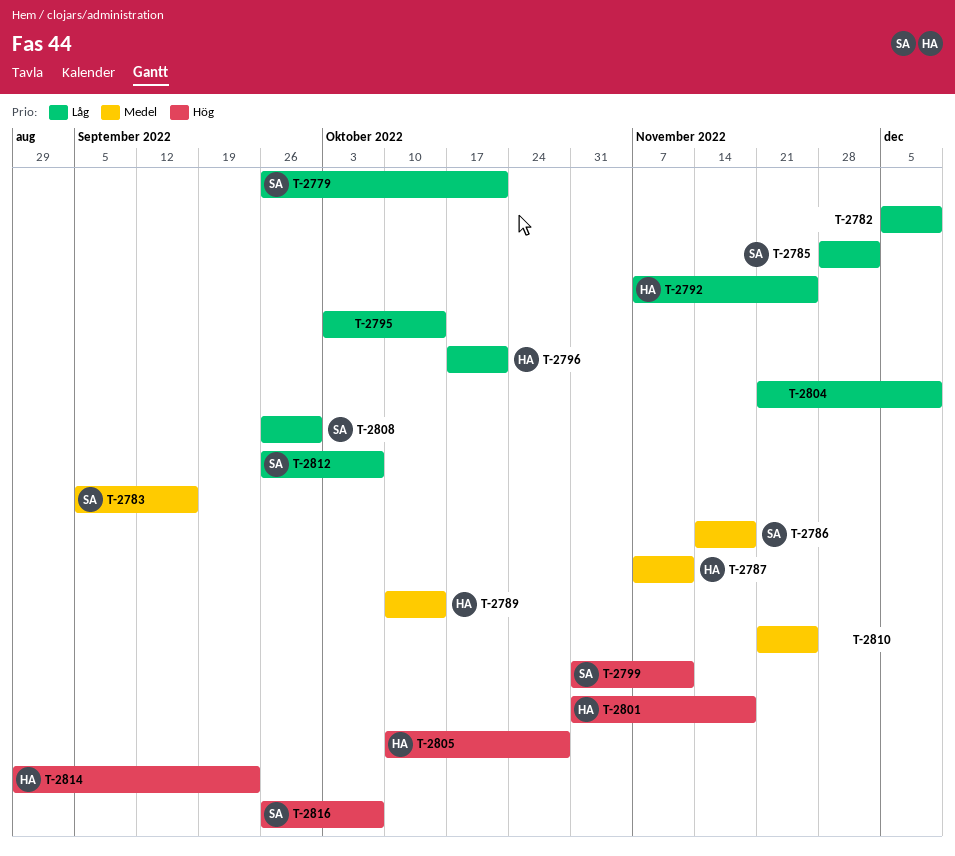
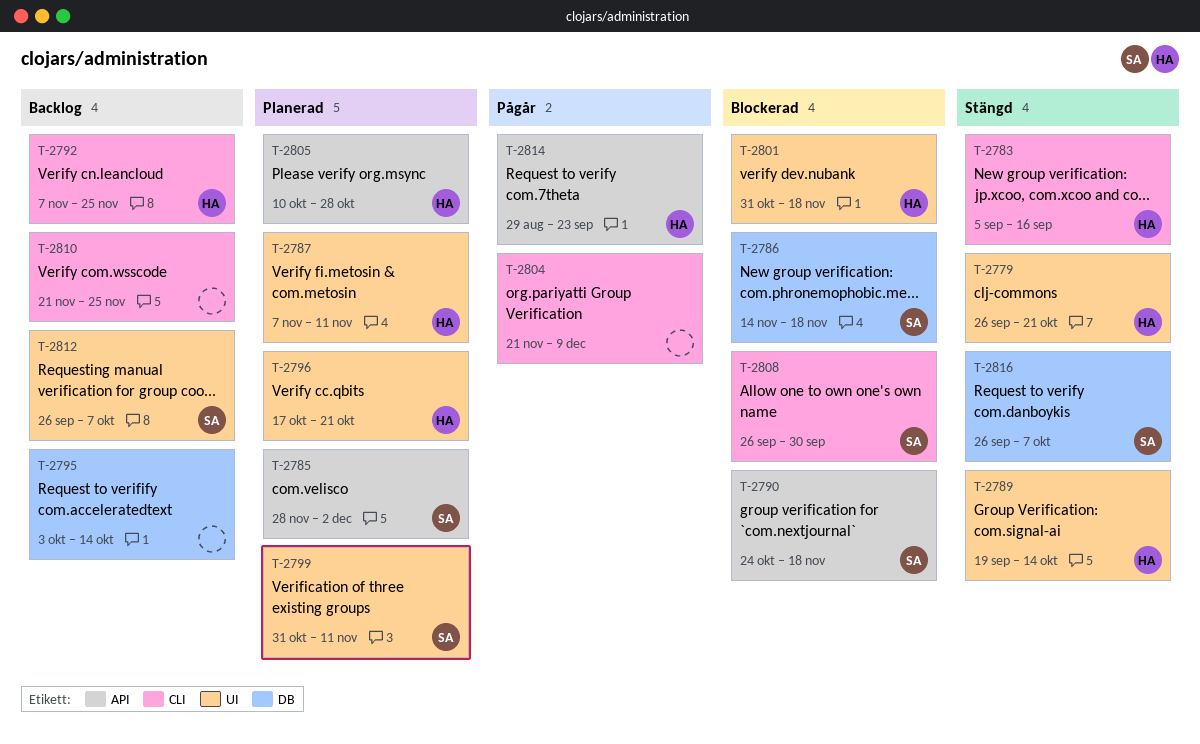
T-2779, owner: SA -> HA
T-2782: present -> none
T-2783, owner: SA -> HA
T-2789, start: Oct 10 -> Sep 19
T-2790: none -> present

